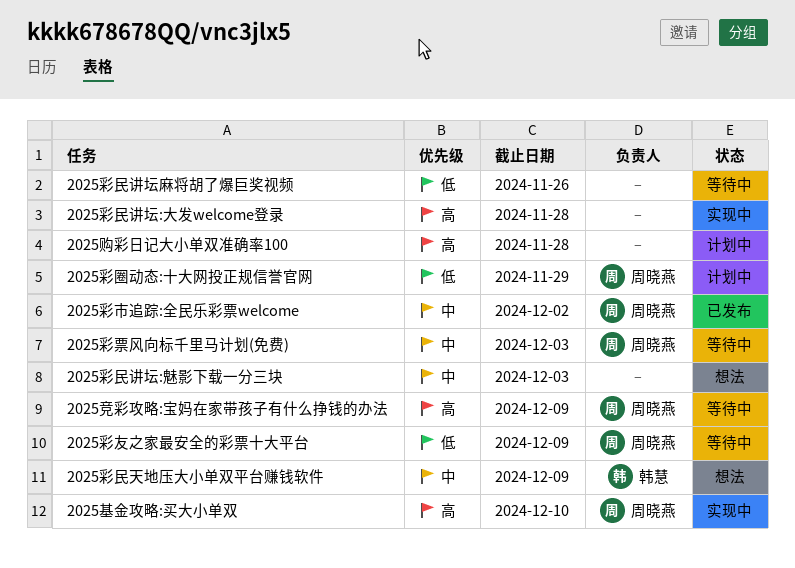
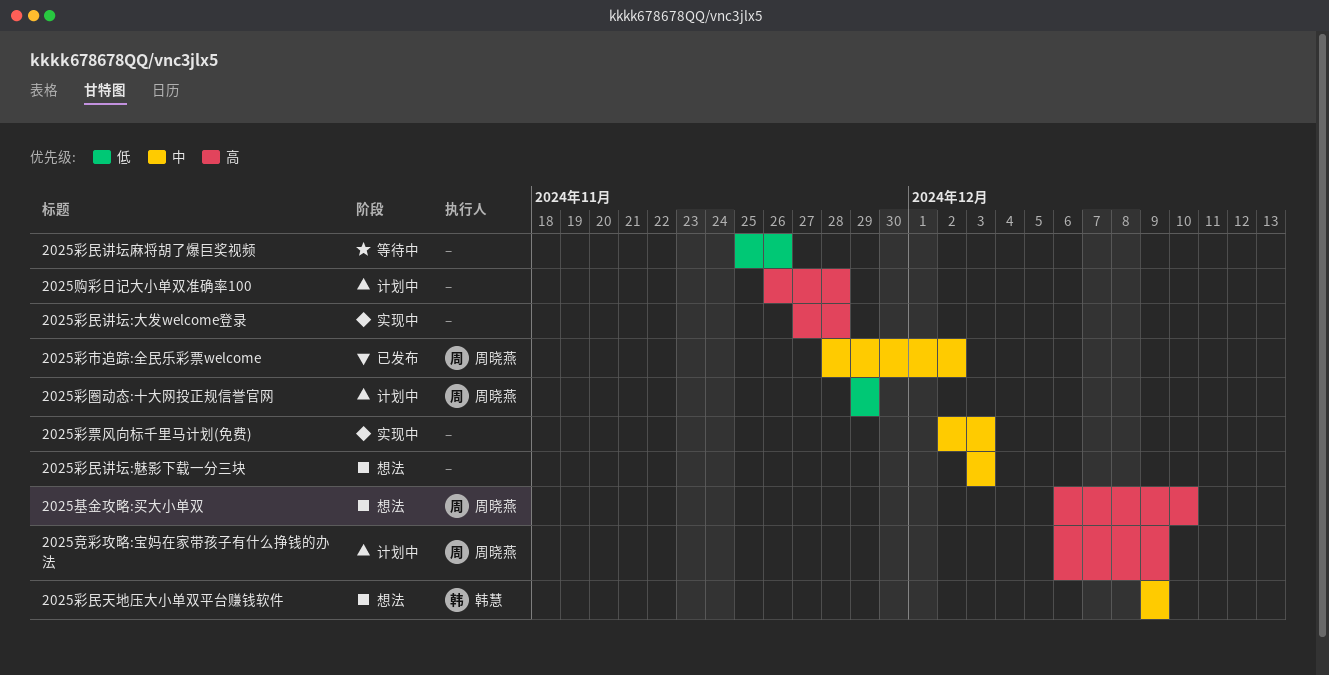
2025基金攻略:买大小单双, status: 实现中 -> 想法
2025彩友之家最安全的彩票十大平台: present -> none
2025彩票风向标千里马计划(免费), status: 等待中 -> 实现中
2025彩票风向标千里马计划(免费), owner: 周晓燕 -> none
2025竞彩攻略:宝妈在家带孩子有什么挣钱的办法, status: 等待中 -> 计划中

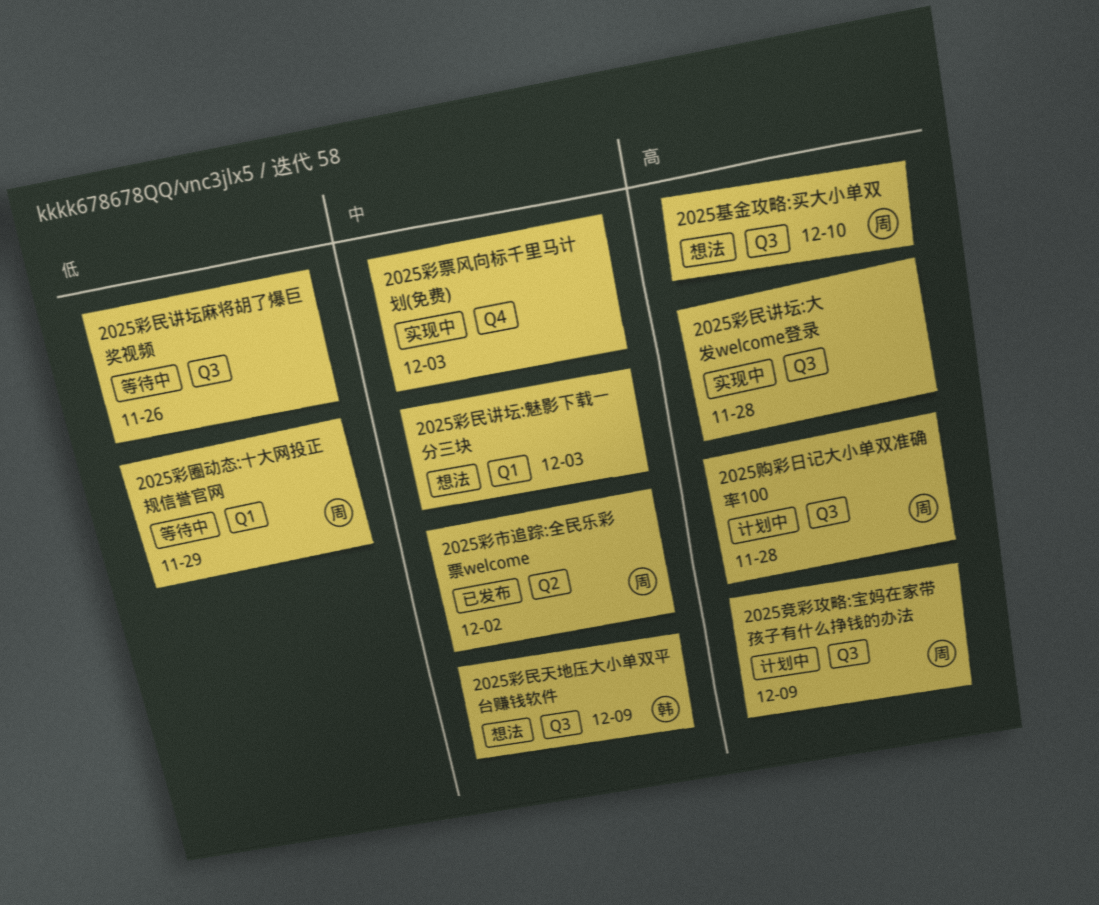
2025彩圈动态:十大网投正规信誉官网, status: 计划中 -> 等待中
2025购彩日记大小单双准确率100, owner: none -> 周晓燕

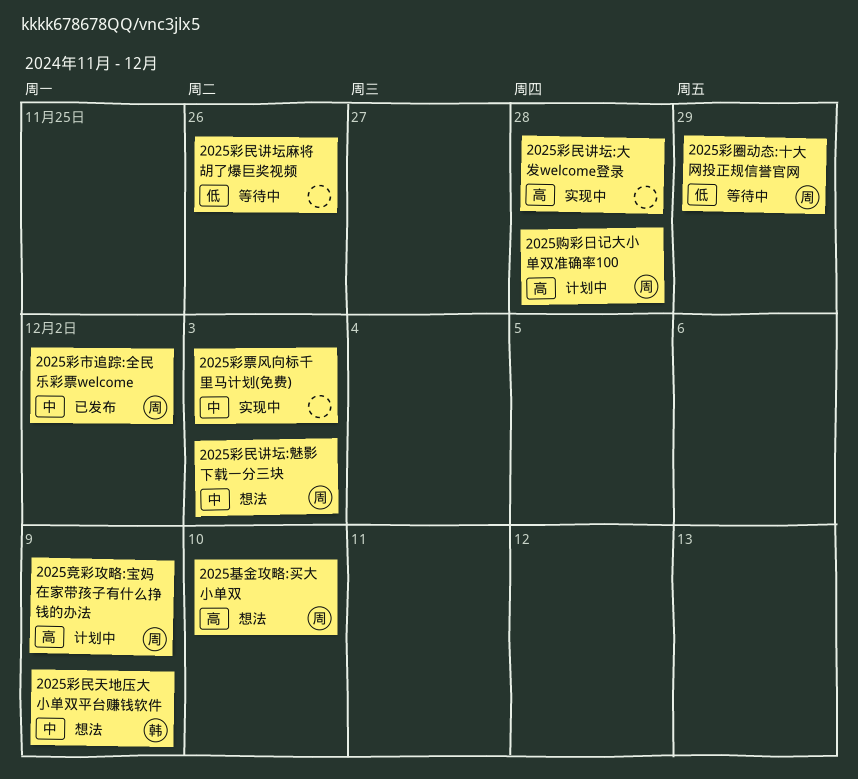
2025彩民讲坛:魅影下载一分三块, owner: none -> 周

